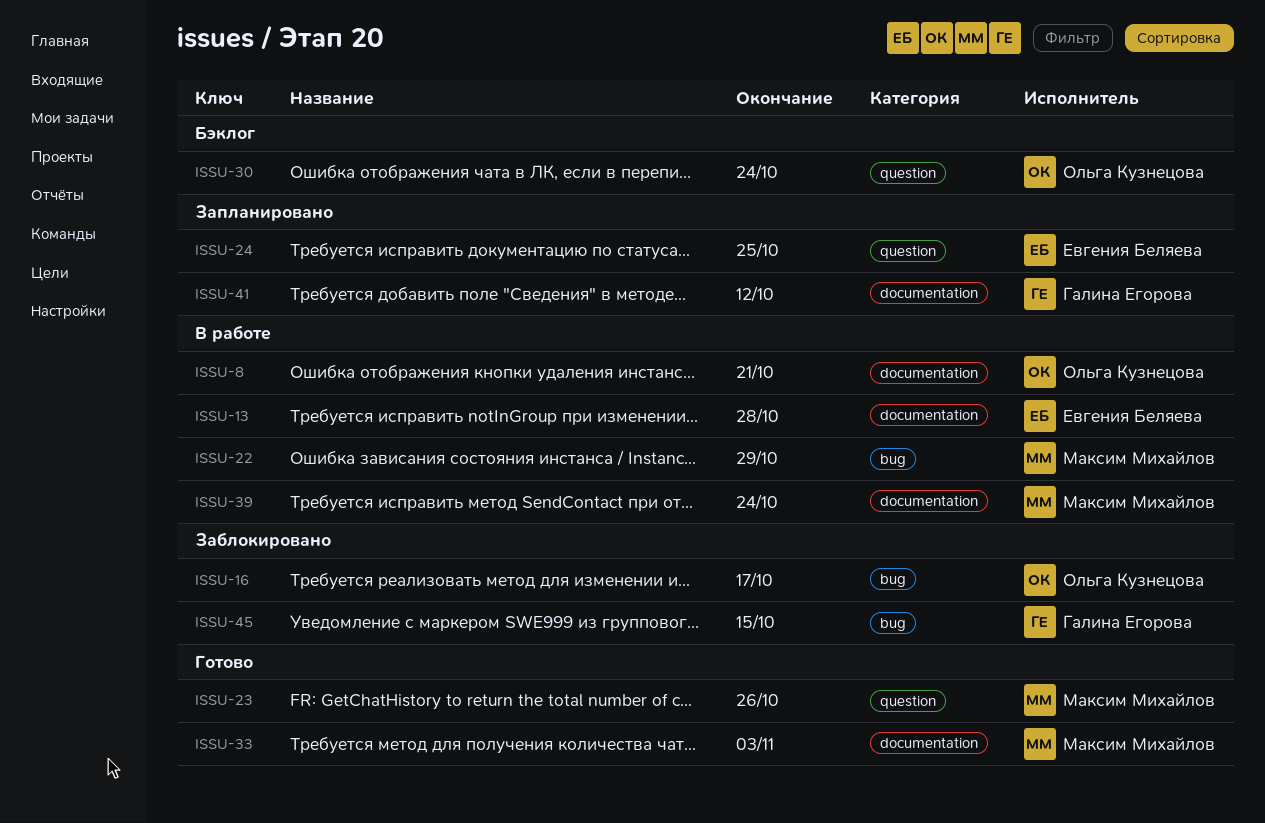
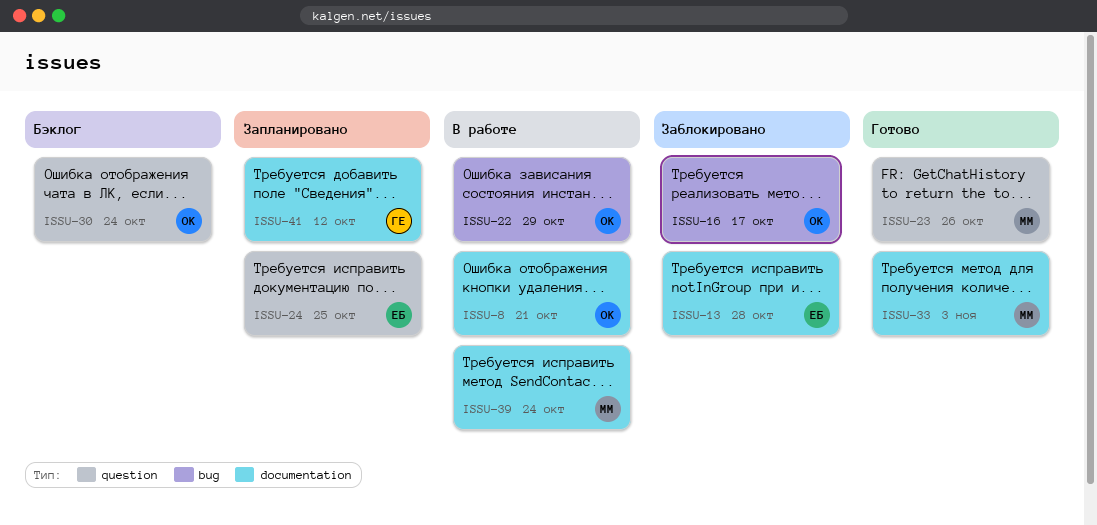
ISSU-13, status: В работе -> Заблокировано
ISSU-22, owner: Максим Михайлов -> Ольга Кузнецова
ISSU-45: present -> none

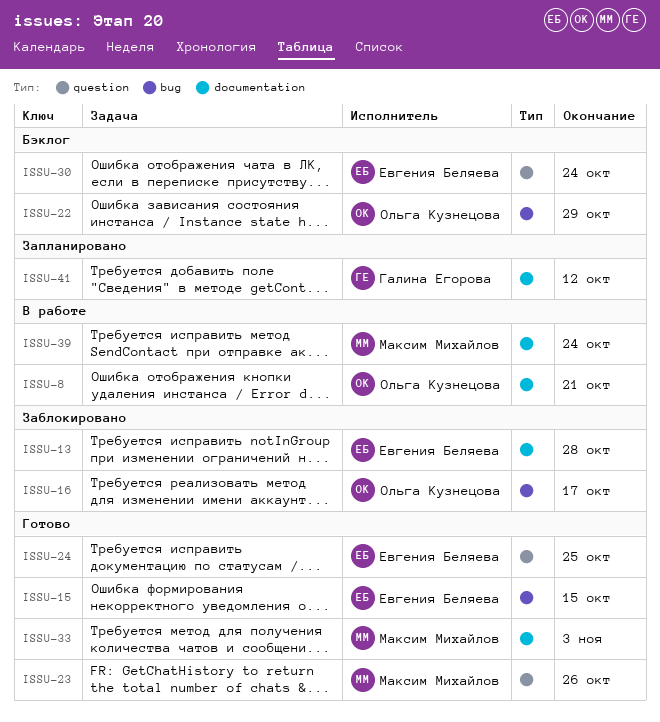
ISSU-15: none -> present
ISSU-22, status: В работе -> Бэклог
ISSU-24, status: Запланировано -> Готово
ISSU-30, owner: Ольга Кузнецова -> Евгения Беляева

